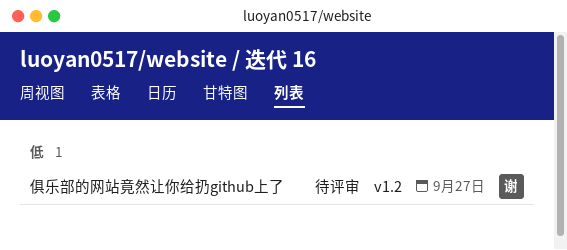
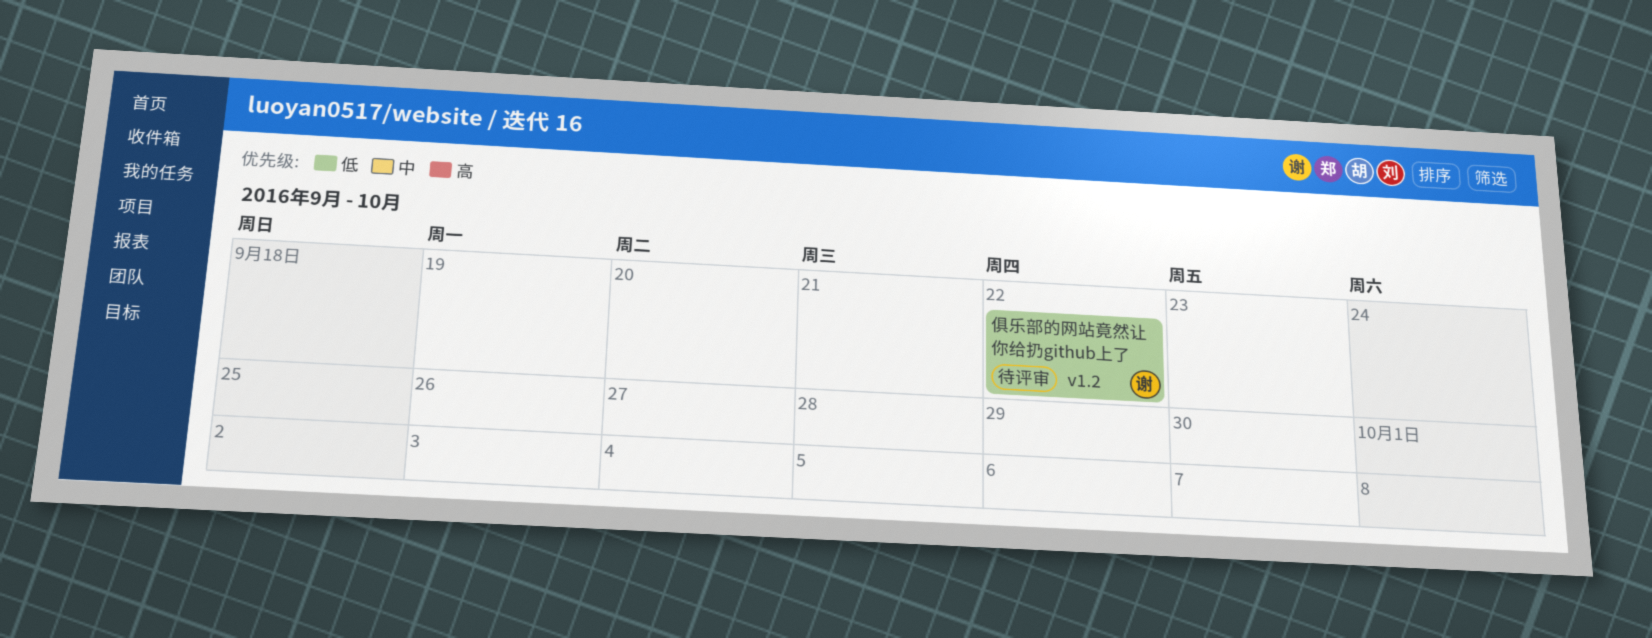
俱乐部的网站竟然让你给扔github上了, due: Sep 27 -> Sep 22

